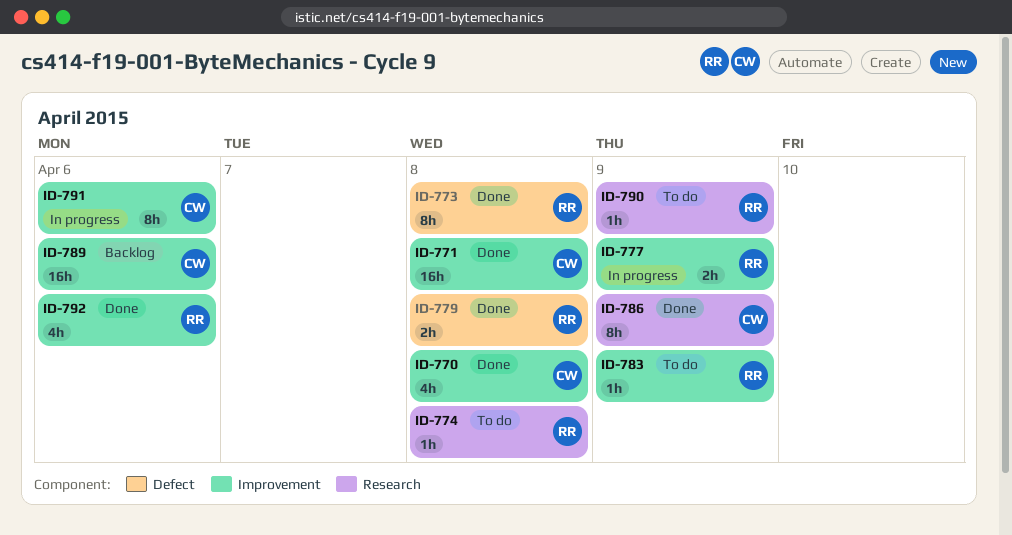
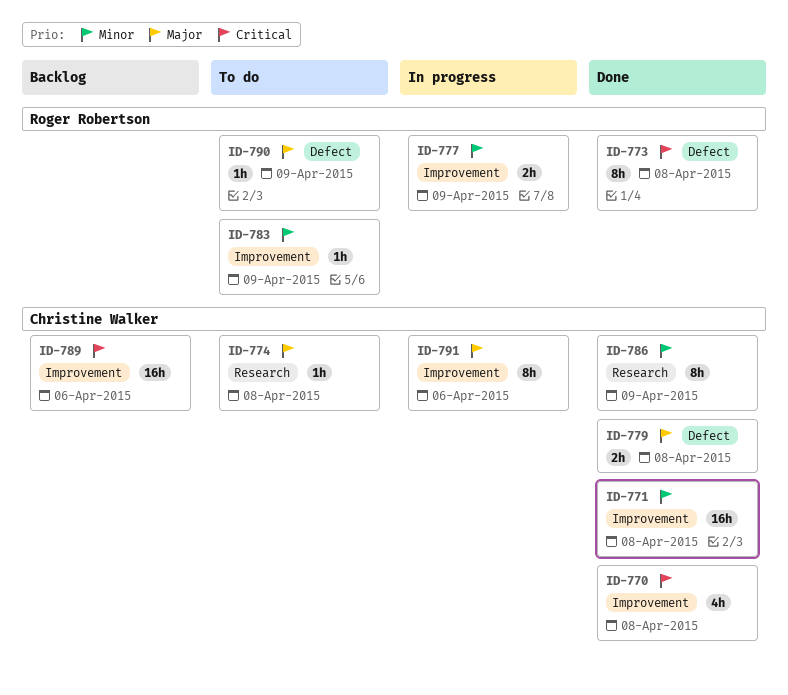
ID-774, owner: Roger Robertson -> Christine Walker
ID-779, owner: Roger Robertson -> Christine Walker
ID-790, label: Research -> Defect
ID-792: present -> none

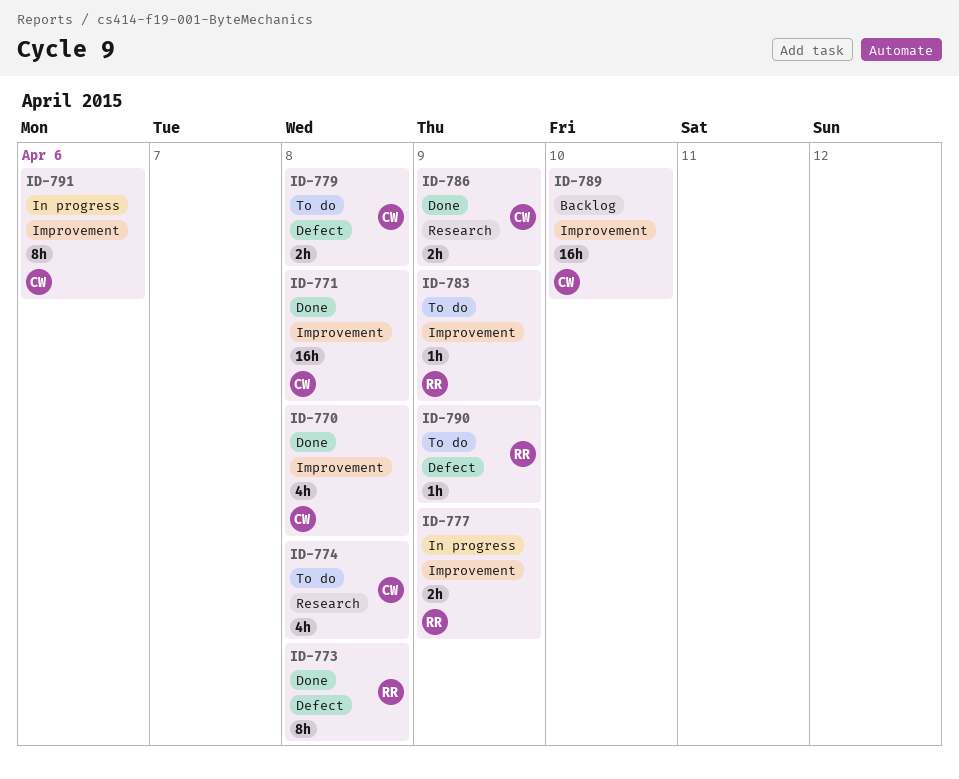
ID-774, estimate: 1h -> 4h
ID-779, status: Done -> To do
ID-786, estimate: 8h -> 2h
ID-789, due: Apr 6 -> Apr 10

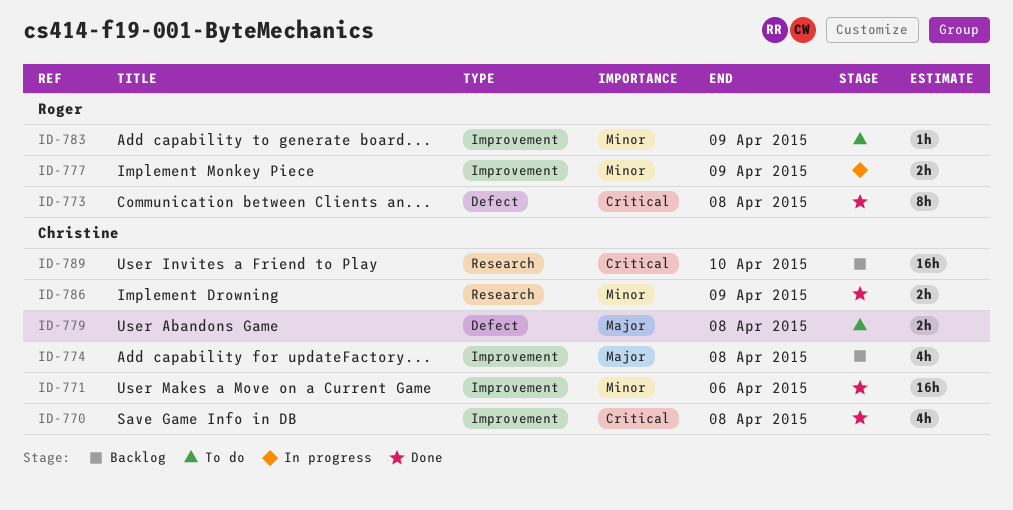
ID-771, due: Apr 8 -> Apr 6
ID-774, status: To do -> Backlog
ID-774, label: Research -> Improvement
ID-789, label: Improvement -> Research
ID-790: present -> none
ID-791: present -> none

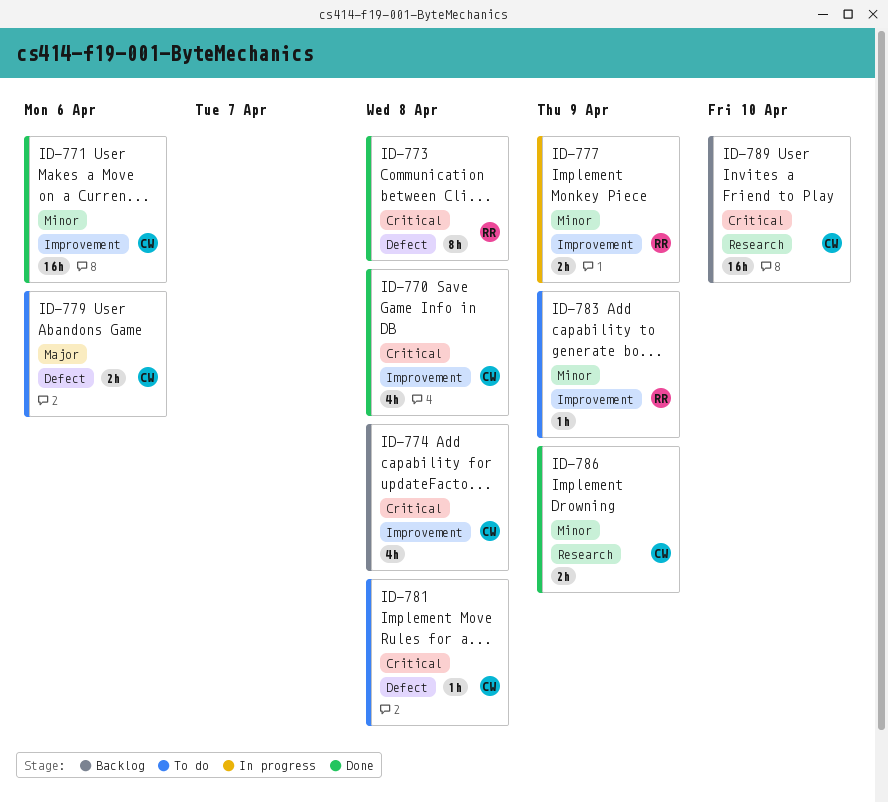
ID-774, priority: Major -> Critical
ID-779, due: Apr 8 -> Apr 6
ID-781: none -> present

